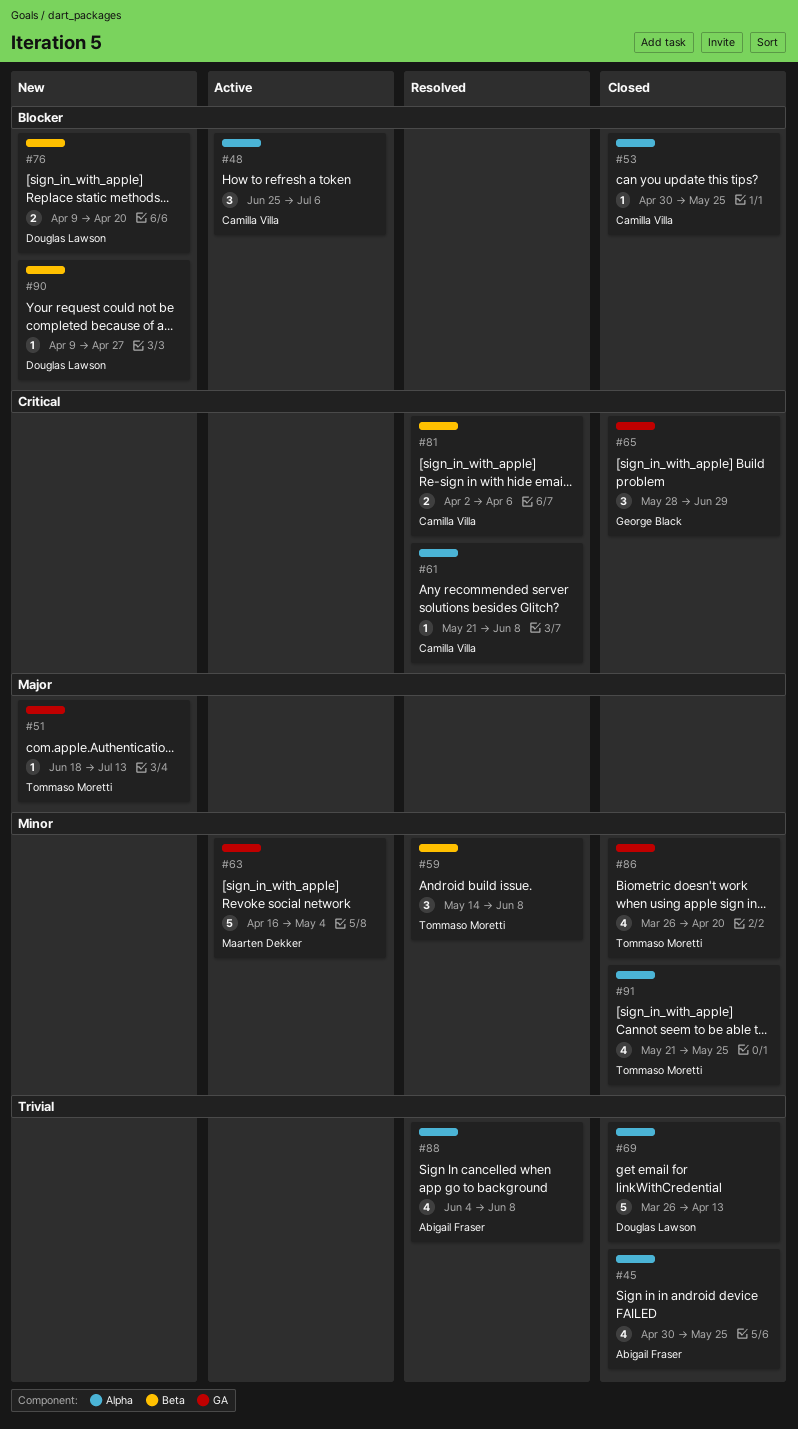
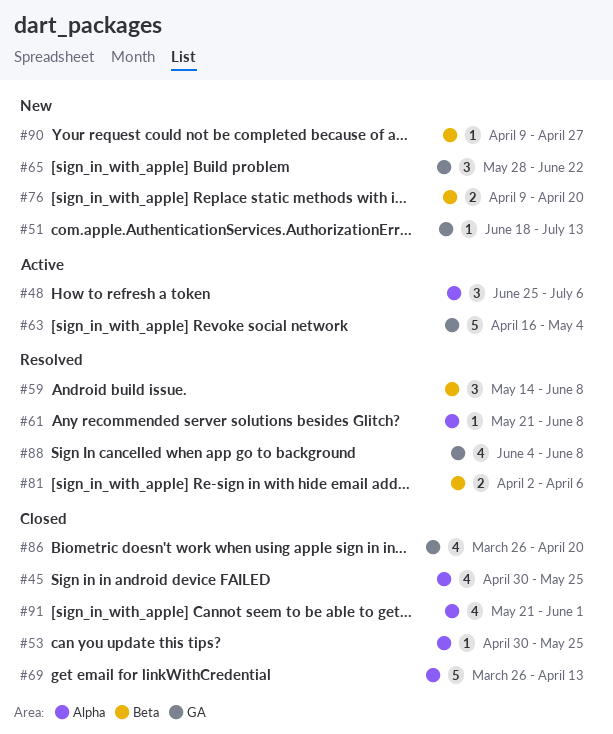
#65, status: Closed -> New
#65, due: Jun 29 -> Jun 22
#88, label: Alpha -> GA
#91, due: May 25 -> Jun 1

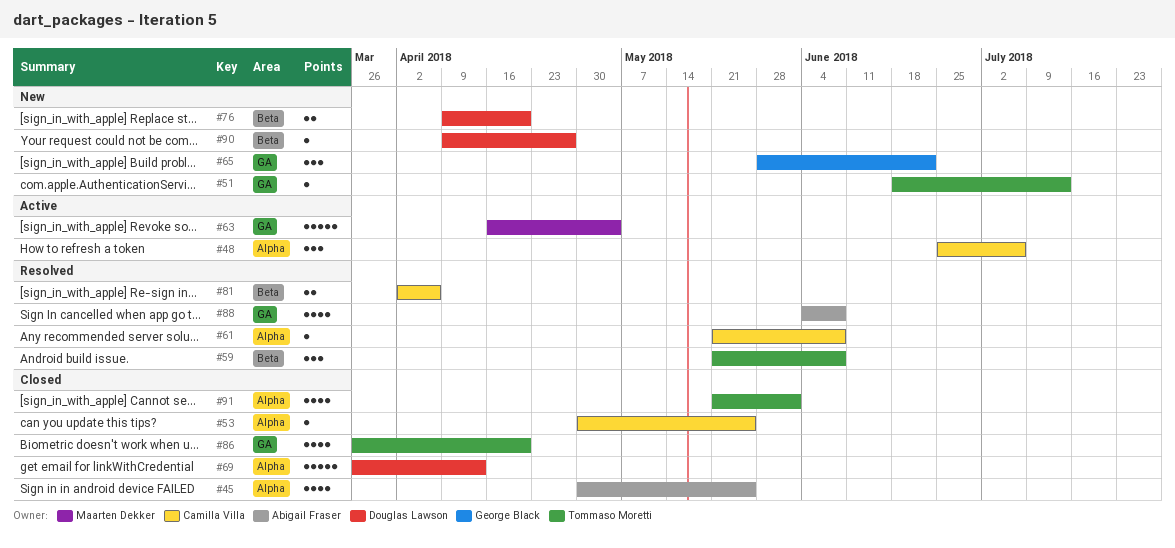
#59, start: May 14 -> May 21

